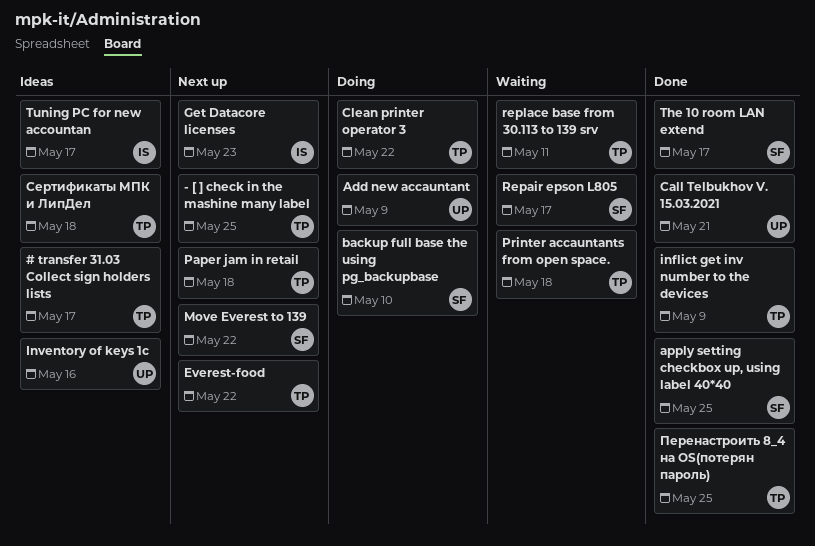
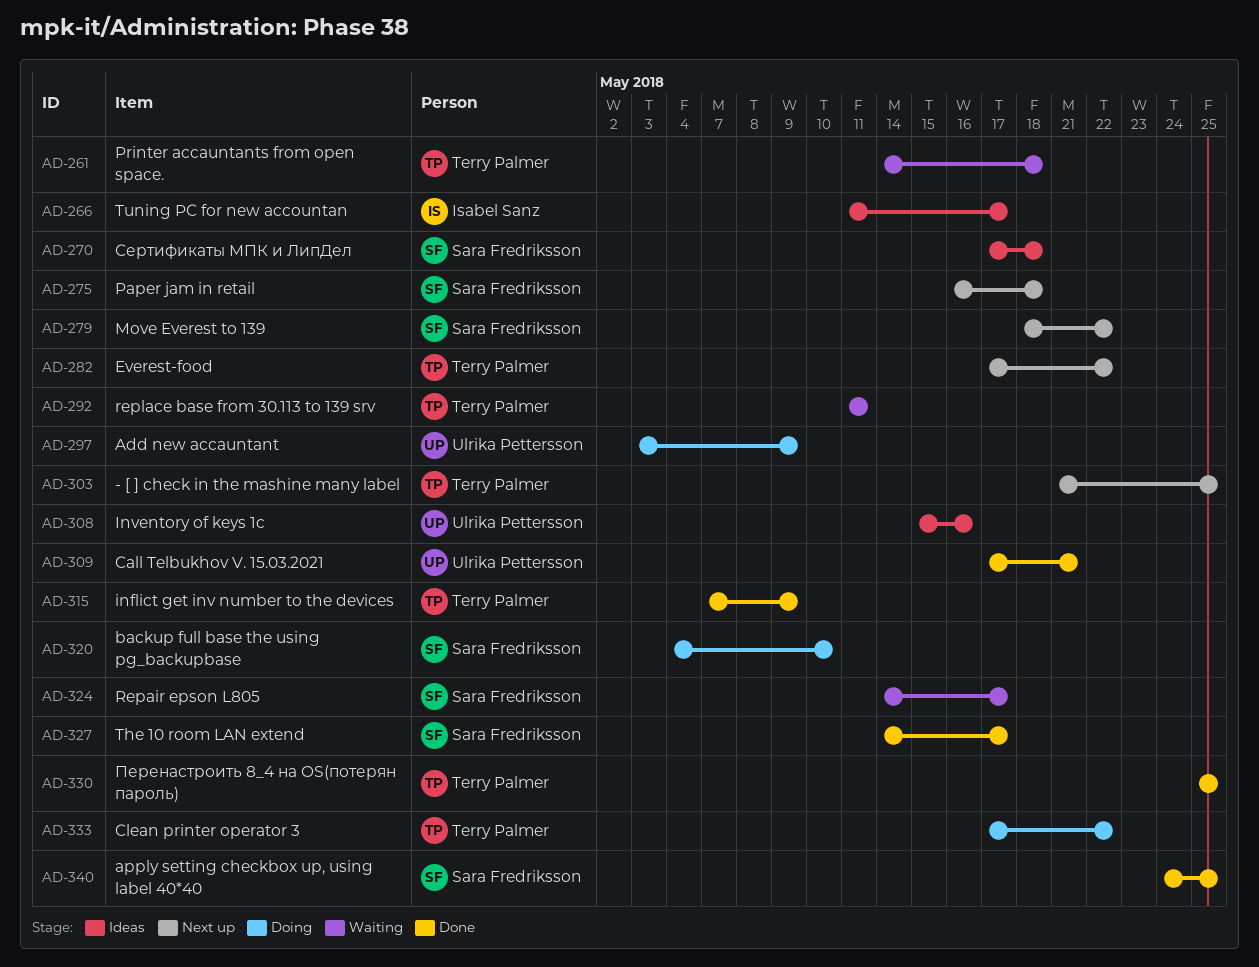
# transfer 31.03 Collect sign holders lists: present -> none
Get Datacore licenses: present -> none
Paper jam in retail, owner: Terry Palmer -> Sara Fredriksson
Сертификаты МПК и ЛипДел, owner: Terry Palmer -> Sara Fredriksson

